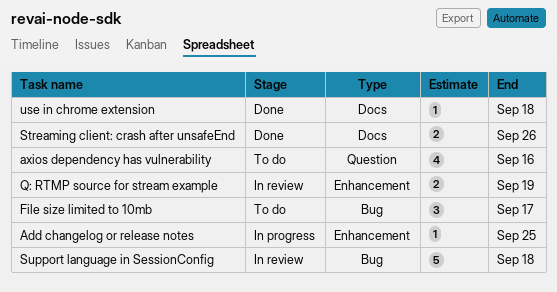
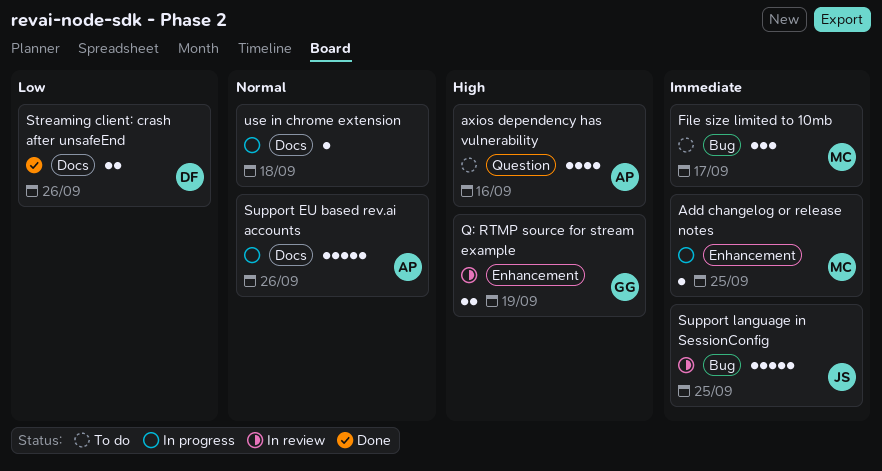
Support EU based rev.ai accounts: none -> present
Support language in SessionConfig, due: Sep 18 -> Sep 25
use in chrome extension, status: Done -> In progress

